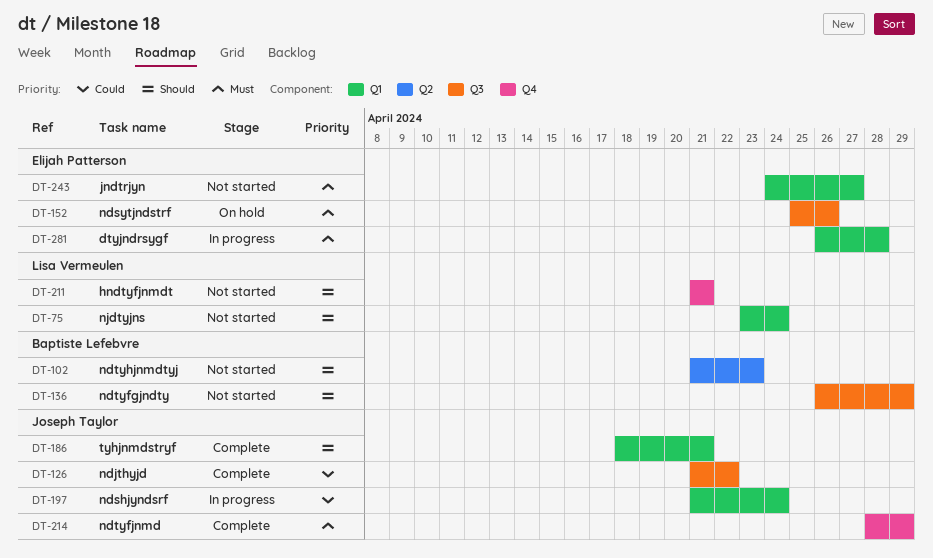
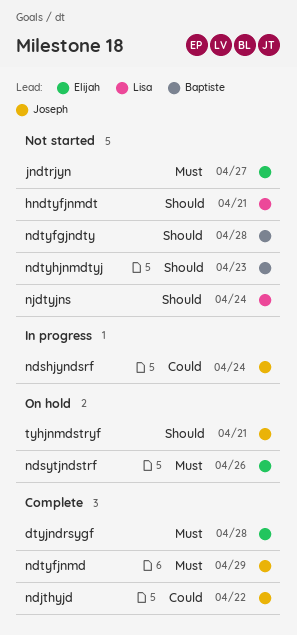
dtyjndrsygf, status: In progress -> Complete
ndtyfgjndty, due: Apr 29 -> Apr 28
tyhjnmdstryf, status: Complete -> On hold

